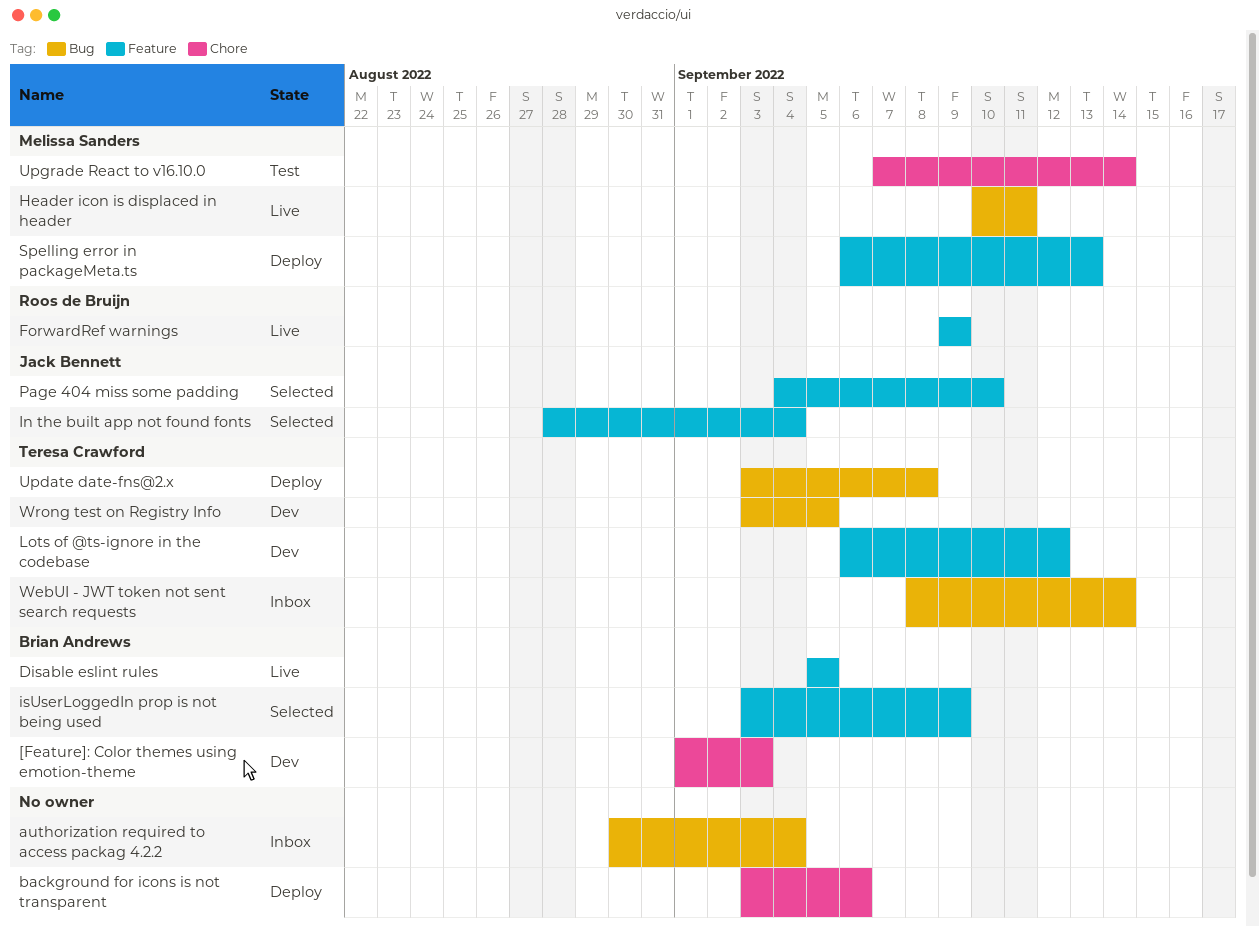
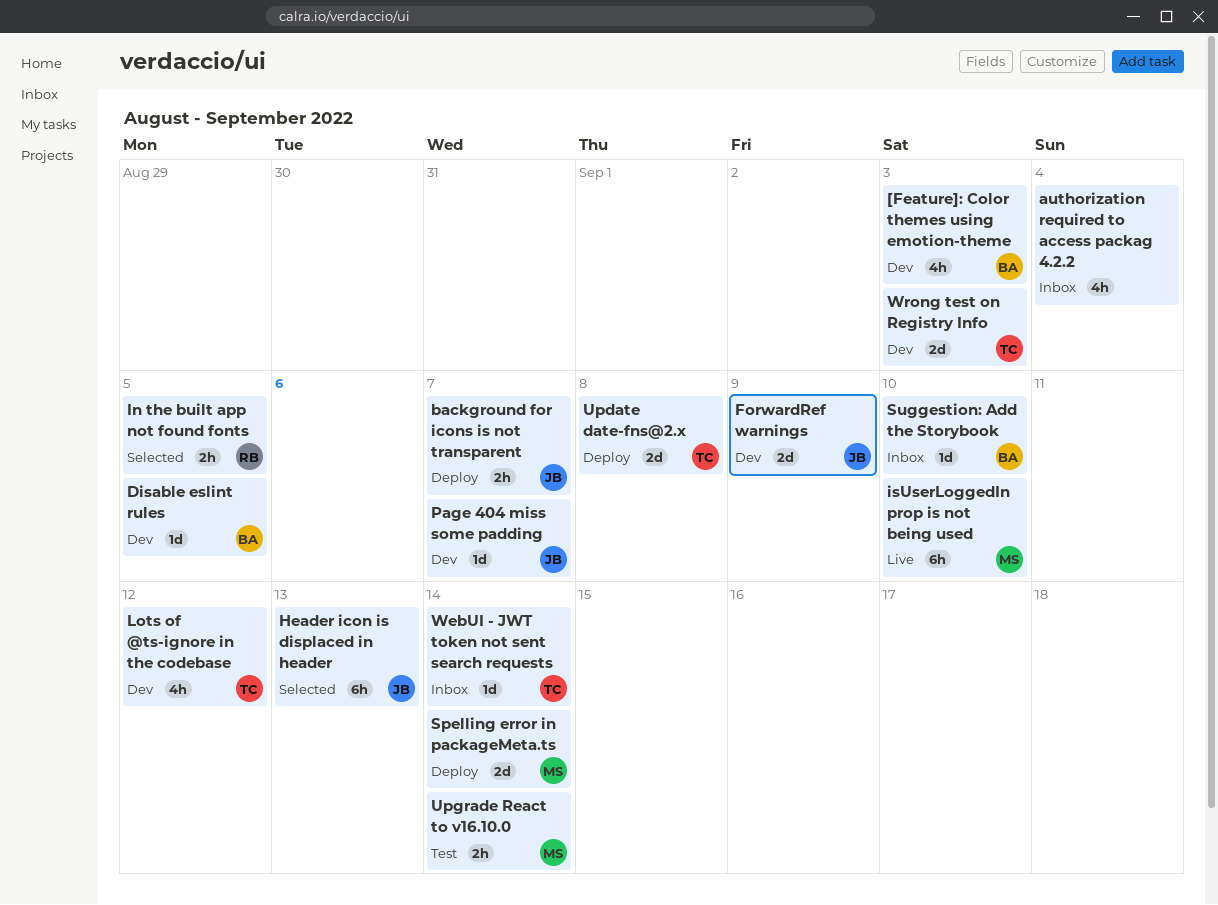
background for icons is not transparent, owner: none -> Jack Bennett
background for icons is not transparent, due: Sep 6 -> Sep 7
Disable eslint rules, status: Live -> Dev
ForwardRef warnings, status: Live -> Dev
ForwardRef warnings, owner: Roos de Bruijn -> Jack Bennett
Header icon is displaced in header, status: Live -> Selected
Header icon is displaced in header, owner: Melissa Sanders -> Jack Bennett
Header icon is displaced in header, due: Sep 11 -> Sep 13
In the built app not found fonts, owner: Jack Bennett -> Roos de Bruijn
In the built app not found fonts, due: Sep 4 -> Sep 5
isUserLoggedIn prop is not being used, status: Selected -> Live
isUserLoggedIn prop is not being used, owner: Brian Andrews -> Melissa Sanders
isUserLoggedIn prop is not being used, due: Sep 9 -> Sep 10
Page 404 miss some padding, status: Selected -> Dev
Page 404 miss some padding, due: Sep 10 -> Sep 7
Spelling error in packageMeta.ts, due: Sep 13 -> Sep 14
Suggestion: Add the Storybook: none -> present
Wrong test on Registry Info, due: Sep 5 -> Sep 3

